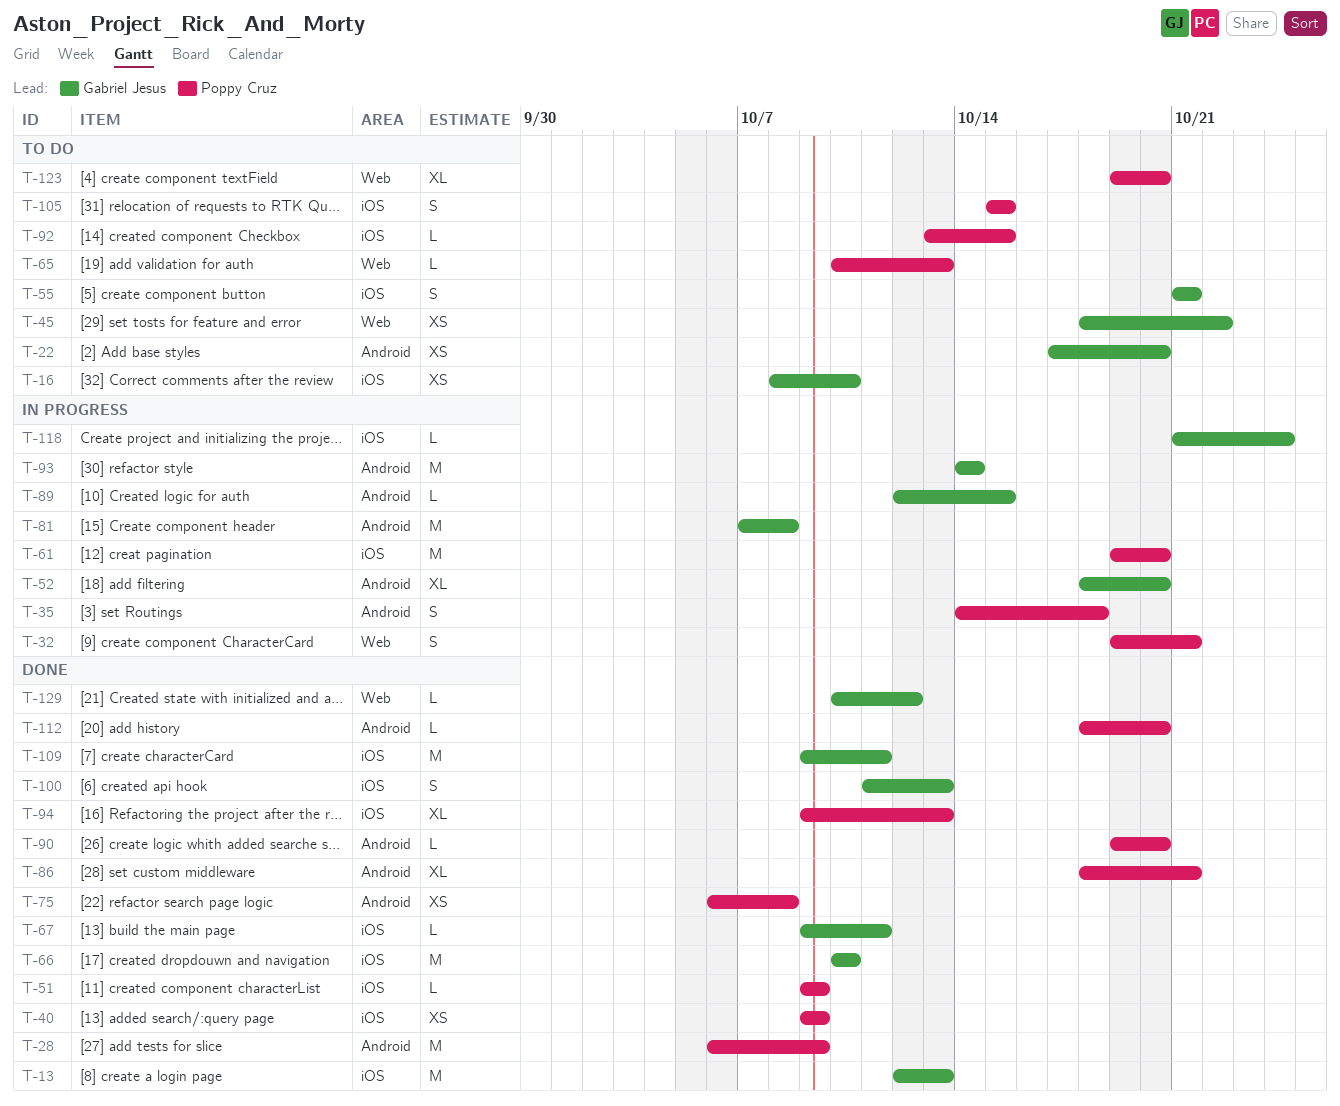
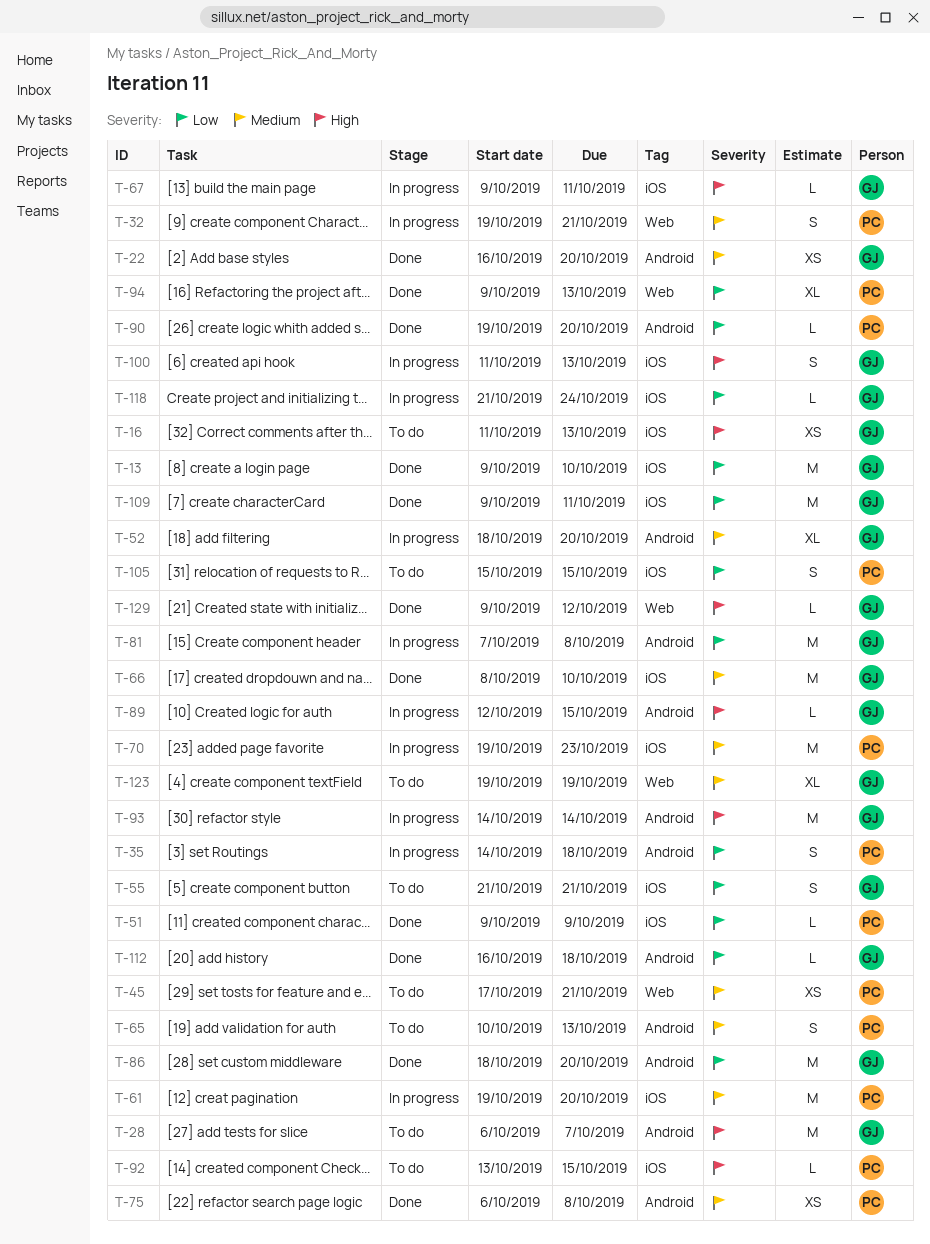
T-13, start: Oct 12 -> Oct 9
T-13, due: Oct 13 -> Oct 10
T-16, start: Oct 8 -> Oct 11
T-16, due: Oct 10 -> Oct 13
T-22, status: To do -> Done
T-22, start: Oct 17 -> Oct 16
T-28, status: Done -> To do
T-28, owner: Poppy Cruz -> Gabriel Jesus
T-28, due: Oct 9 -> Oct 7
T-40: present -> none
T-45, owner: Gabriel Jesus -> Poppy Cruz
T-45, start: Oct 18 -> Oct 17
T-45, due: Oct 22 -> Oct 21
T-65, label: Web -> Android
T-65, estimate: L -> S
T-66, start: Oct 10 -> Oct 8
T-67, status: Done -> In progress
T-70: none -> present
T-86, owner: Poppy Cruz -> Gabriel Jesus
T-86, estimate: XL -> M
T-86, due: Oct 21 -> Oct 20
T-94, label: iOS -> Web
T-100, status: Done -> In progress
T-112, owner: Poppy Cruz -> Gabriel Jesus
T-112, start: Oct 18 -> Oct 16
T-112, due: Oct 20 -> Oct 18
T-123, owner: Poppy Cruz -> Gabriel Jesus
T-123, due: Oct 20 -> Oct 19
T-129, start: Oct 10 -> Oct 9

